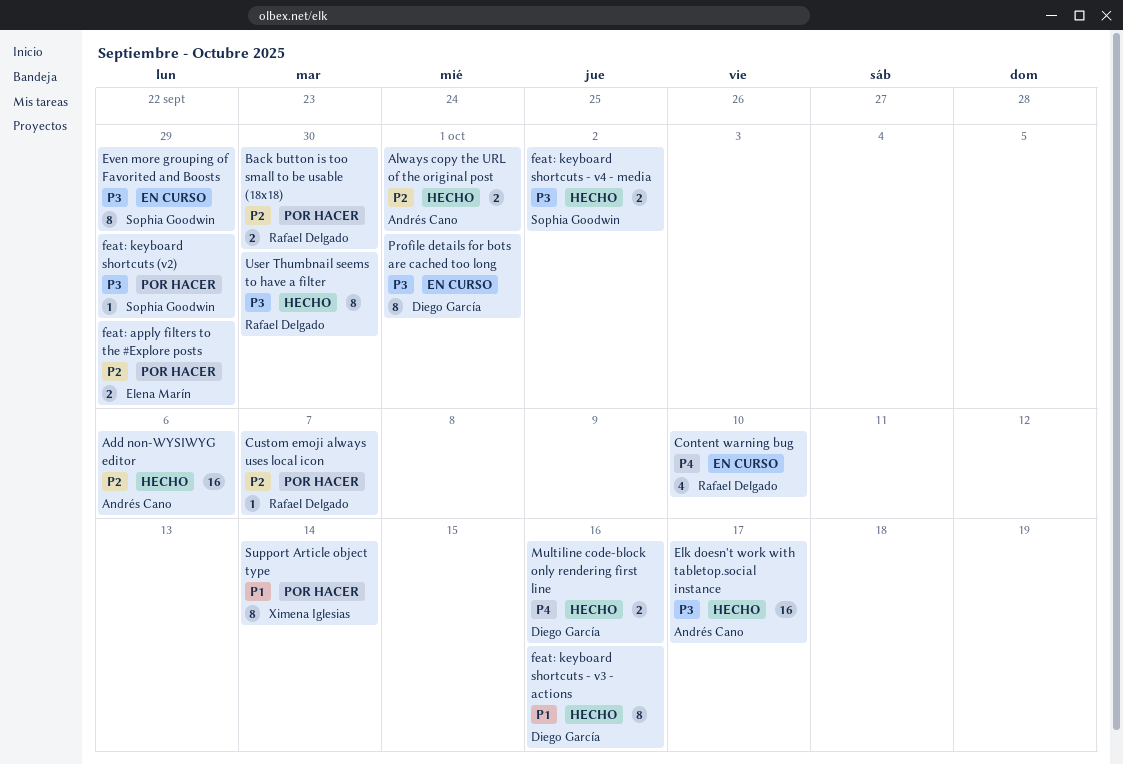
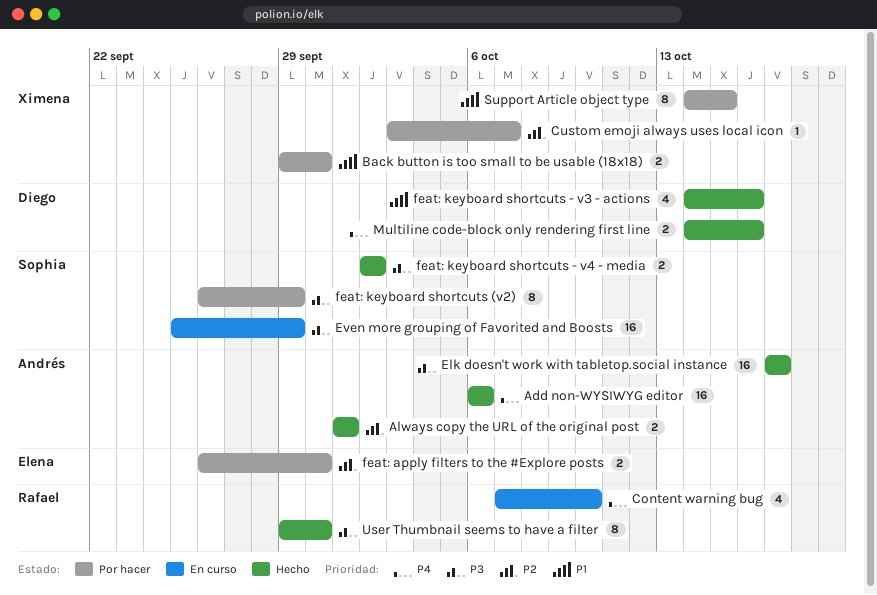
Add non-WYSIWYG editor, priority: P2 -> P4
Back button is too small to be usable (18x18), owner: Rafael Delgado -> Ximena Iglesias
Back button is too small to be usable (18x18), priority: P2 -> P1
Custom emoji always uses local icon, owner: Rafael Delgado -> Ximena Iglesias
Even more grouping of Favorited and Boosts, estimate: 8 -> 16
feat: apply filters to the #Explore posts, due: Sep 29 -> Sep 30
feat: keyboard shortcuts (v2), estimate: 1 -> 8
feat: keyboard shortcuts - v3 - actions, estimate: 8 -> 4
Profile details for bots are cached too long: present -> none
Support Article object type, due: Oct 14 -> Oct 15

